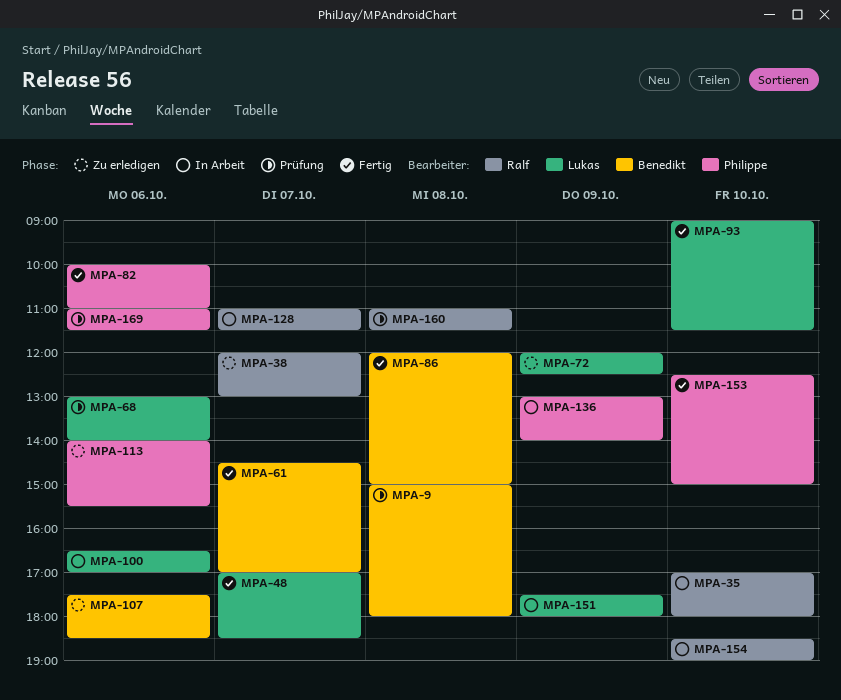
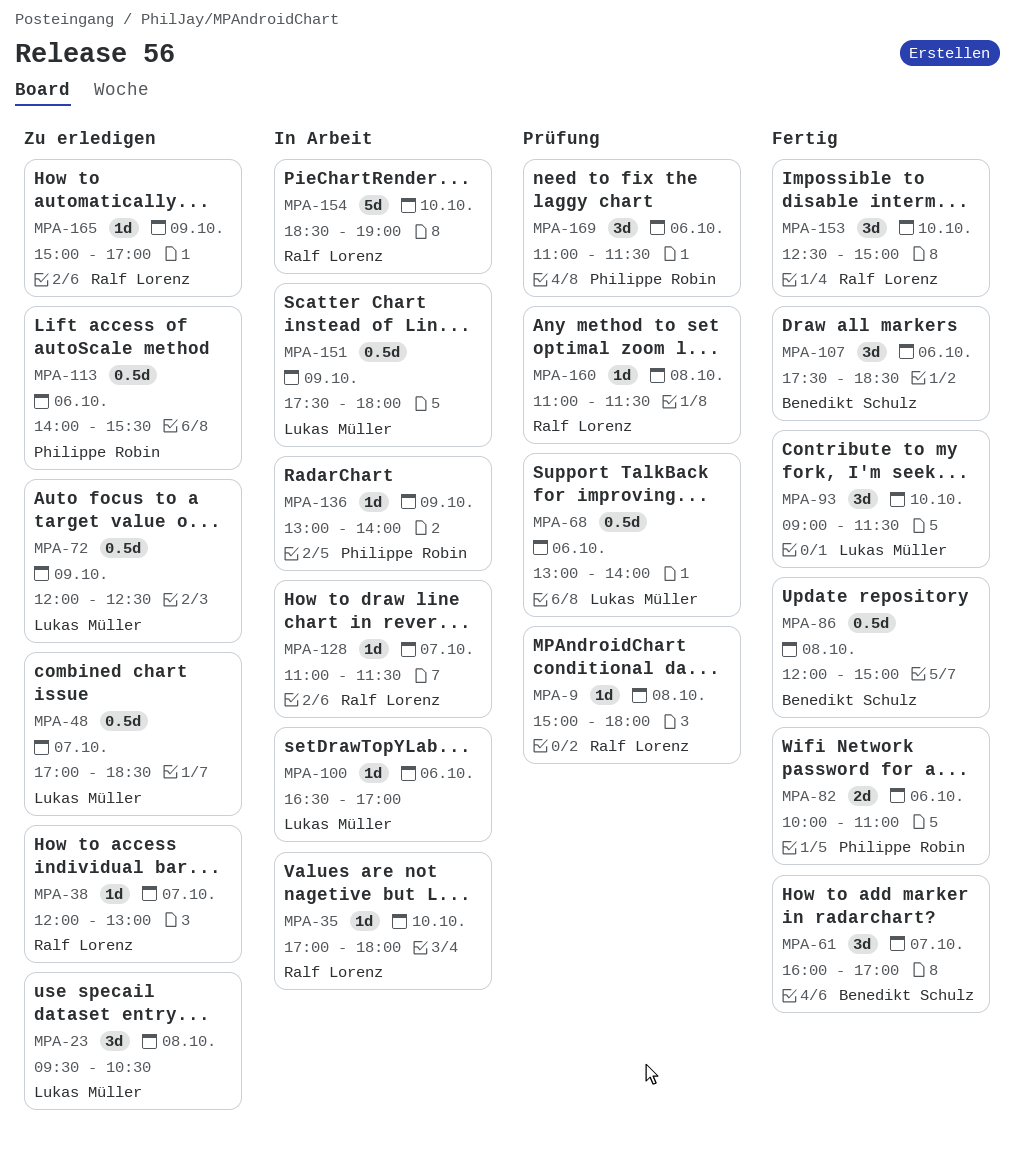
MPA-9, owner: Benedikt Schulz -> Ralf Lorenz
MPA-23: none -> present
MPA-48, status: Fertig -> Zu erledigen
MPA-61, begins: 14:30 -> 16:00
MPA-107, status: Zu erledigen -> Fertig
MPA-153, owner: Philippe Robin -> Ralf Lorenz
MPA-165: none -> present

